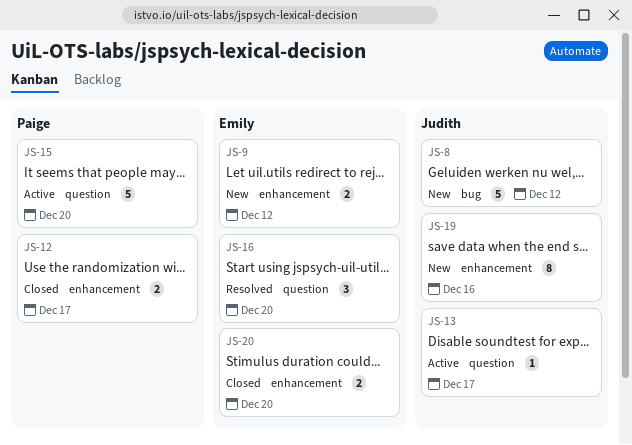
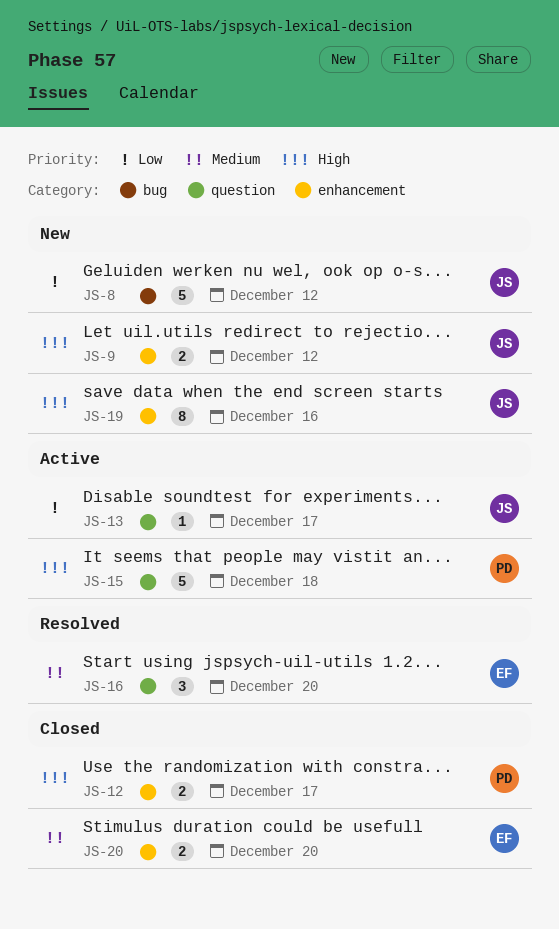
JS-9, owner: Emily -> Judith
JS-15, due: Dec 20 -> Dec 18

